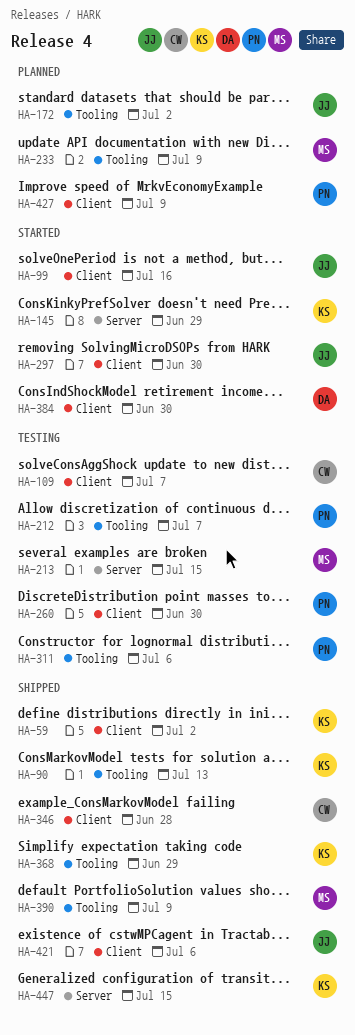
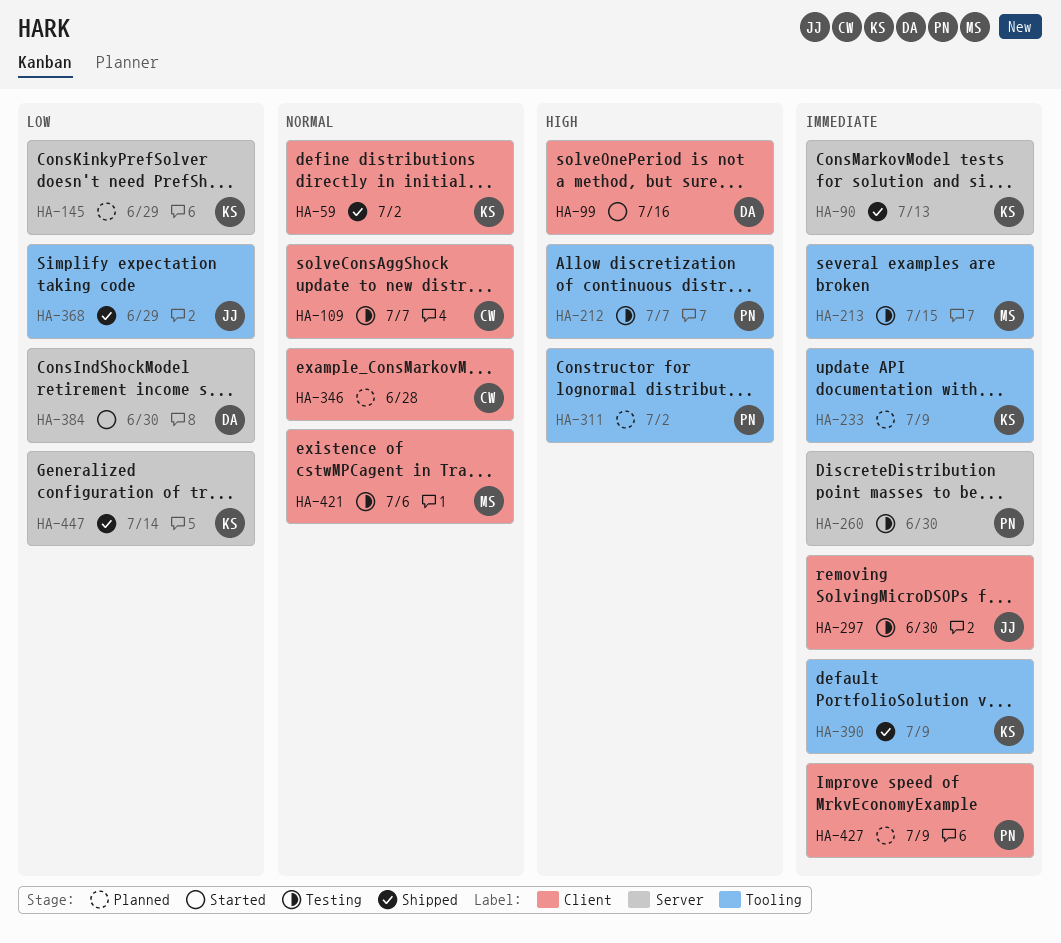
HA-90, label: Tooling -> Server
HA-99, owner: JJ -> DA
HA-145, status: Started -> Planned
HA-172: present -> none
HA-213, label: Server -> Tooling
HA-233, owner: MS -> KS
HA-260, label: Client -> Server
HA-297, status: Started -> Testing
HA-311, status: Testing -> Planned
HA-311, due: Jul 6 -> Jul 2
HA-346, status: Shipped -> Planned
HA-368, owner: KS -> JJ
HA-384, label: Client -> Server
HA-390, owner: MS -> KS
HA-421, status: Shipped -> Testing
HA-421, owner: JJ -> MS
HA-447, due: Jul 15 -> Jul 14

